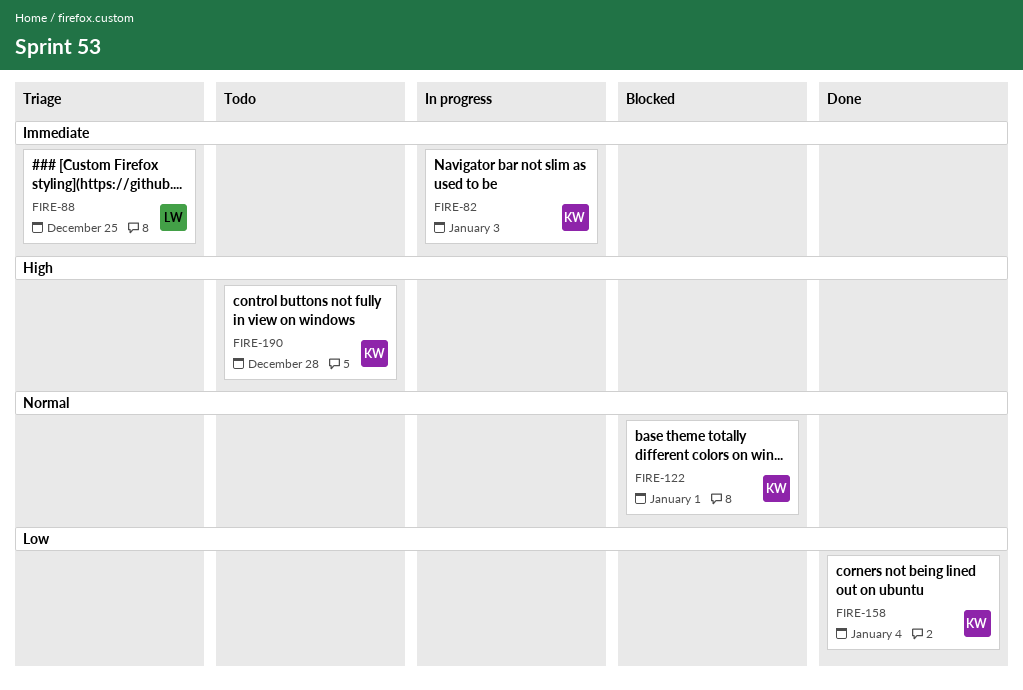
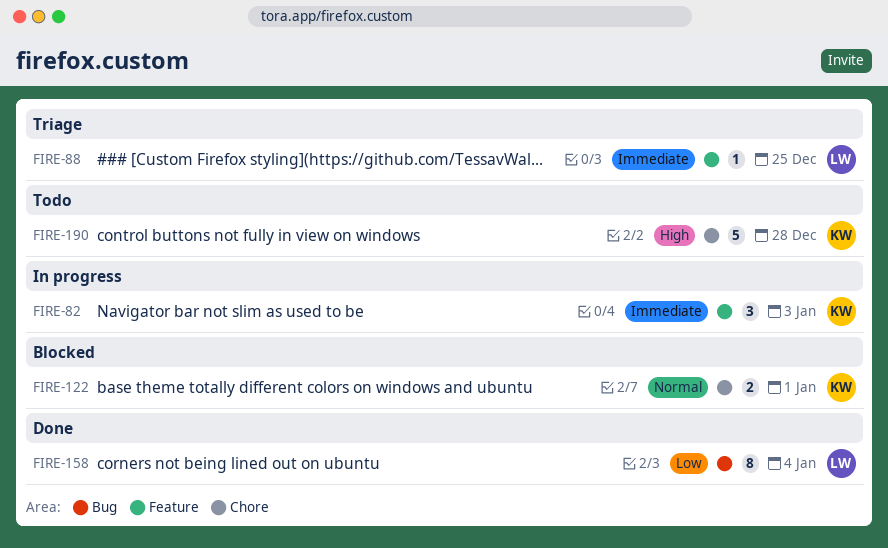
FIRE-158, owner: KW -> LW

